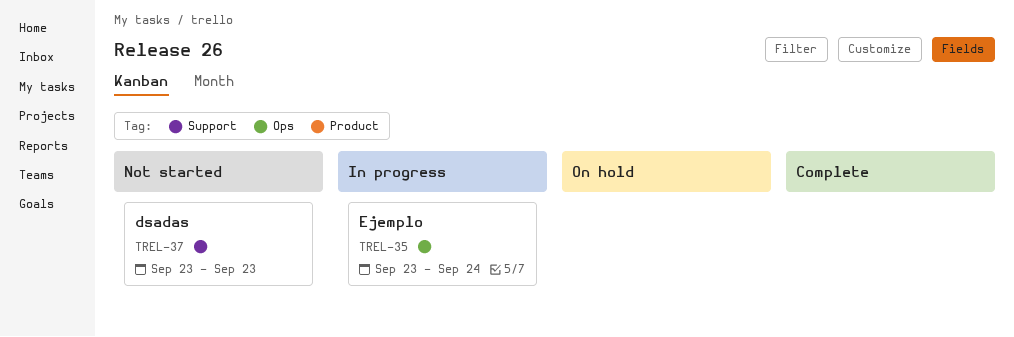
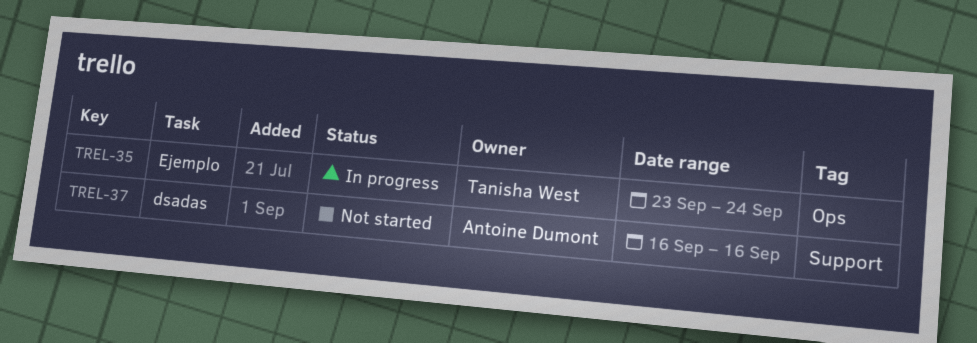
TREL-37, start: Sep 23 -> Sep 16
TREL-37, due: Sep 23 -> Sep 16

